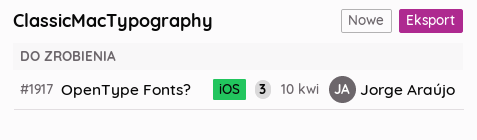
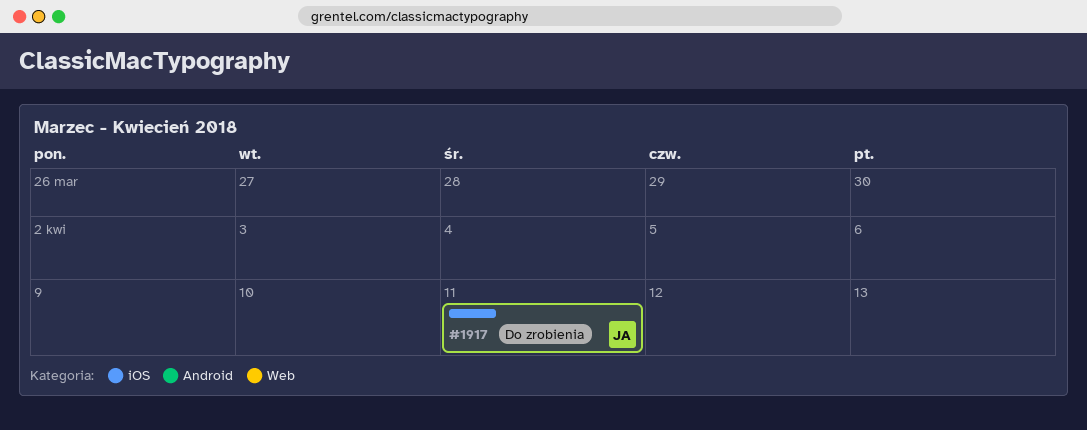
#1917, due: Apr 10 -> Apr 11

